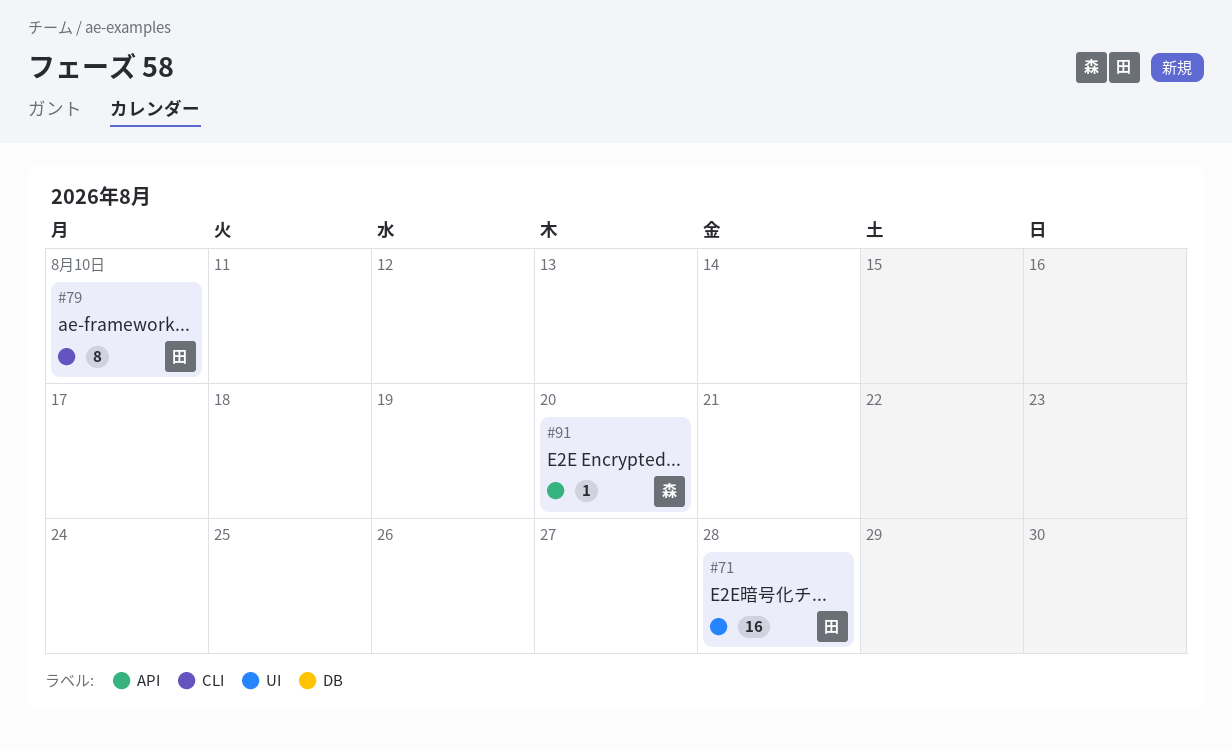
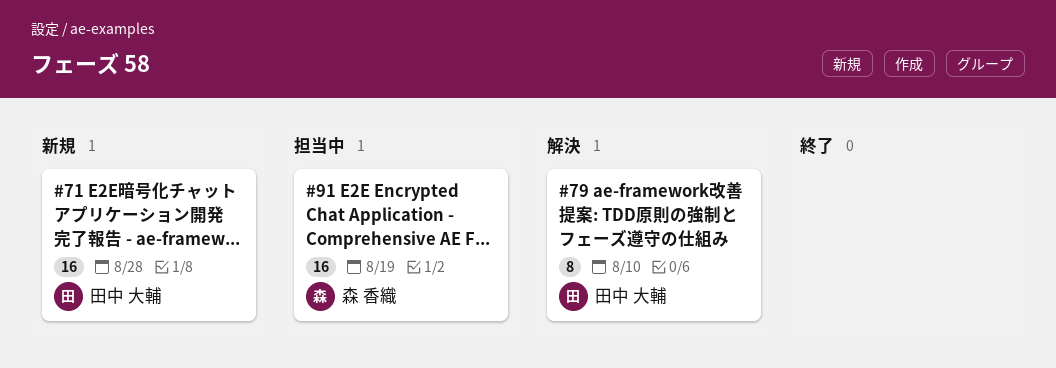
#91, estimate: 1 -> 16
#91, due: Aug 20 -> Aug 19

